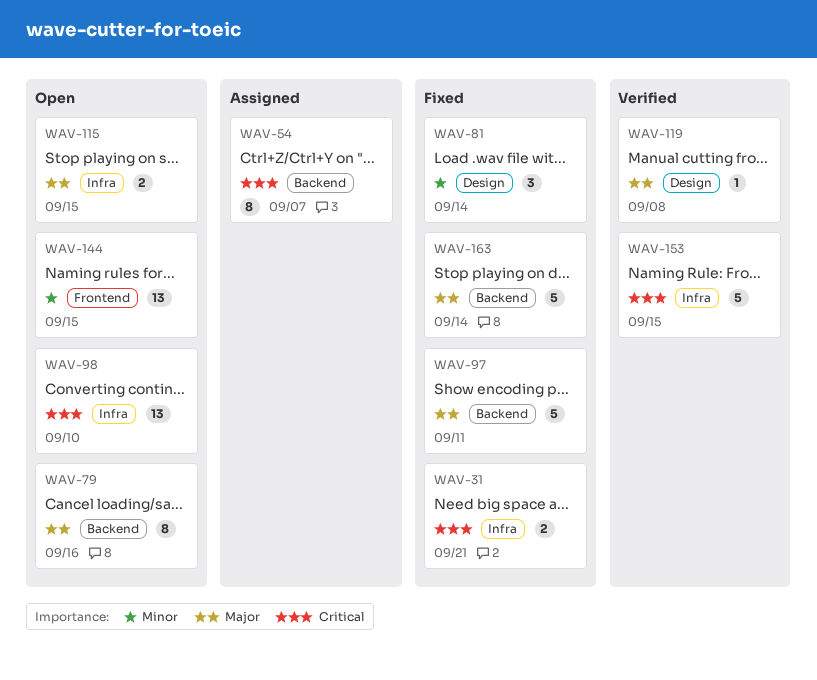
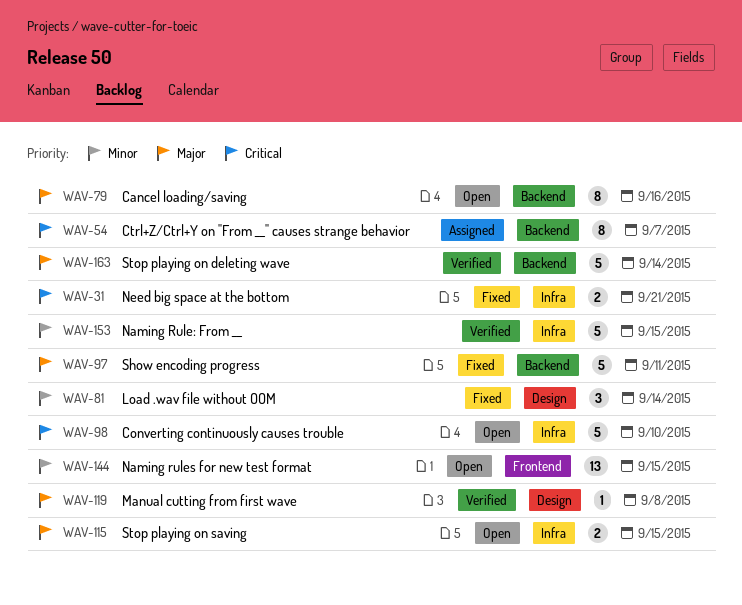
WAV-98, estimate: 13 -> 5
WAV-153, priority: Critical -> Minor
WAV-163, status: Fixed -> Verified

